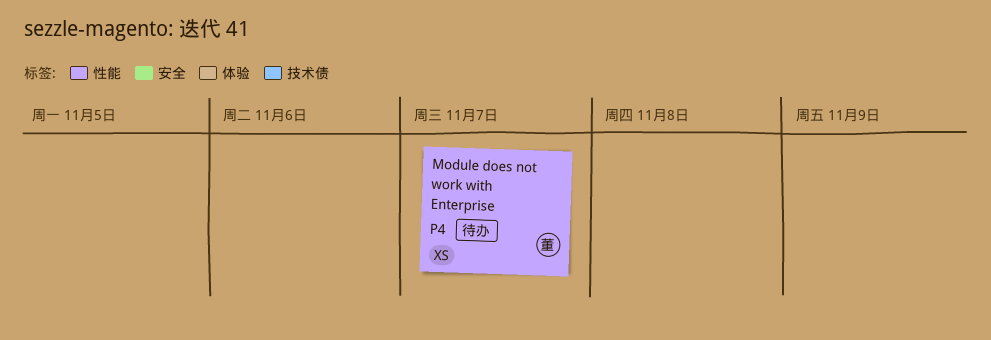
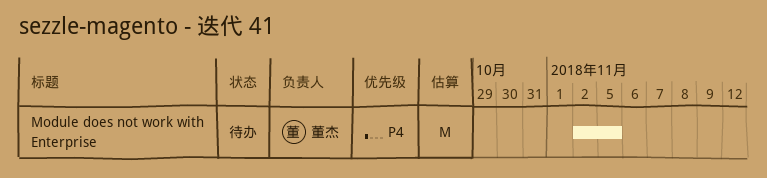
Module does not work with Enterprise, estimate: XS -> M
Module does not work with Enterprise, due: Nov 7 -> Nov 5

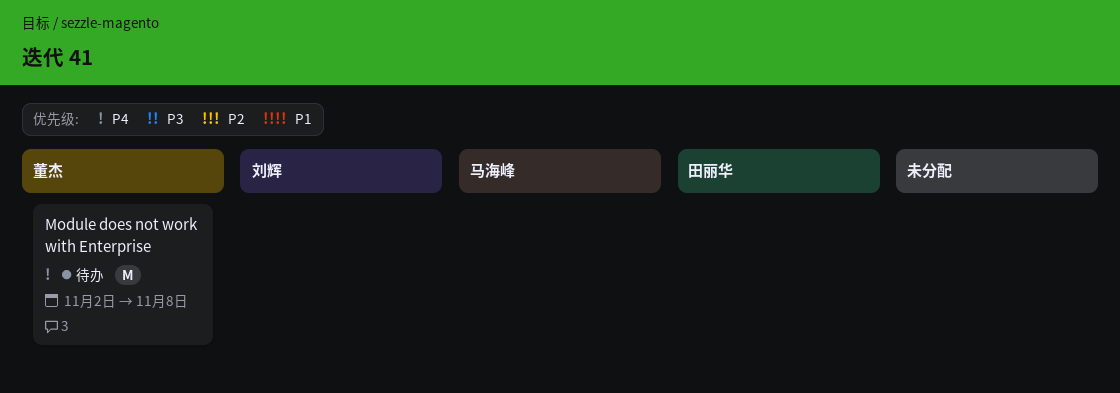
Module does not work with Enterprise, due: Nov 5 -> Nov 8

